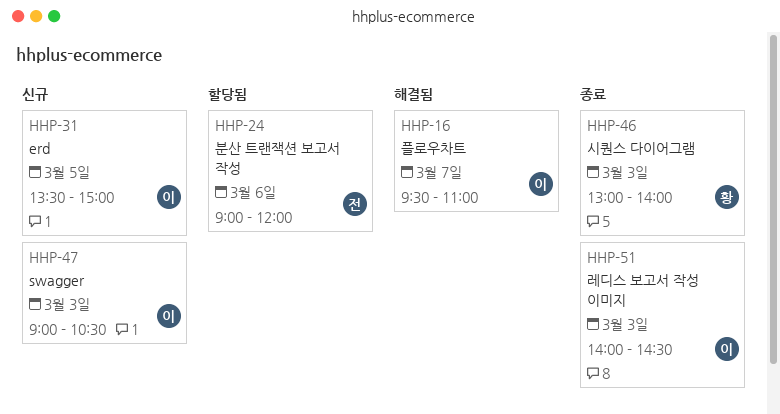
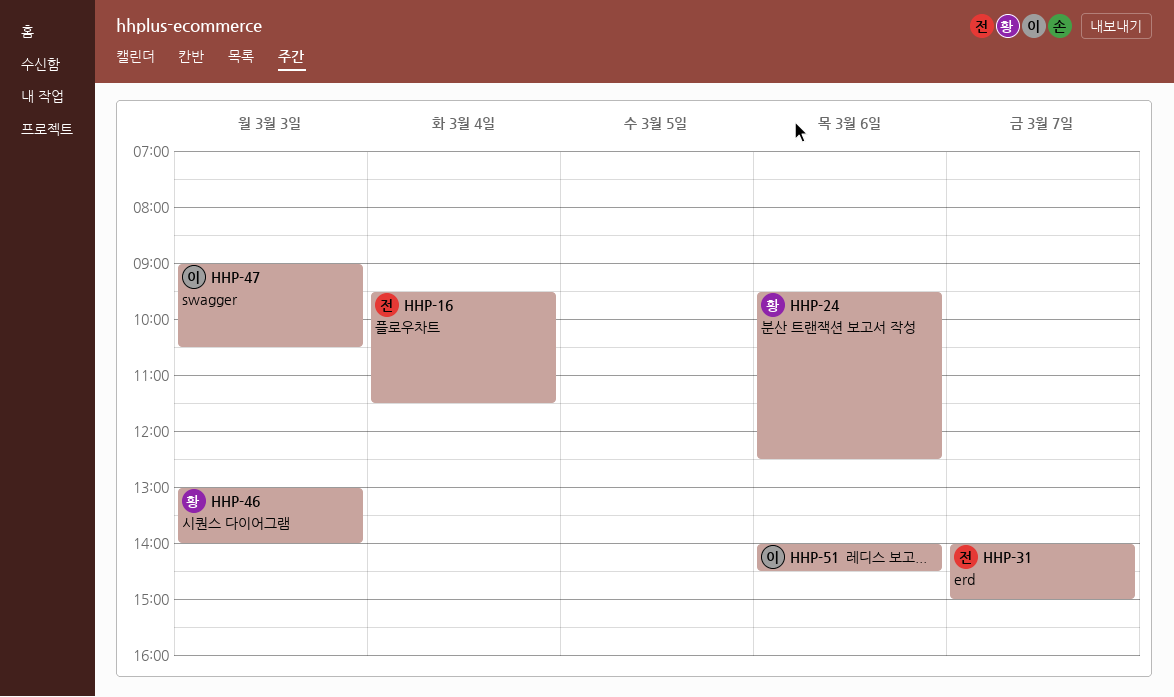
HHP-16, owner: 이 -> 전
HHP-16, day: Mar 7 -> Mar 4
HHP-16, ends: 11:00 -> 11:30
HHP-24, owner: 전 -> 황
HHP-24, begins: 09:00 -> 09:30
HHP-24, ends: 12:00 -> 12:30
HHP-31, owner: 이 -> 전
HHP-31, day: Mar 5 -> Mar 7
HHP-31, begins: 13:30 -> 14:00
HHP-51, day: Mar 3 -> Mar 6

